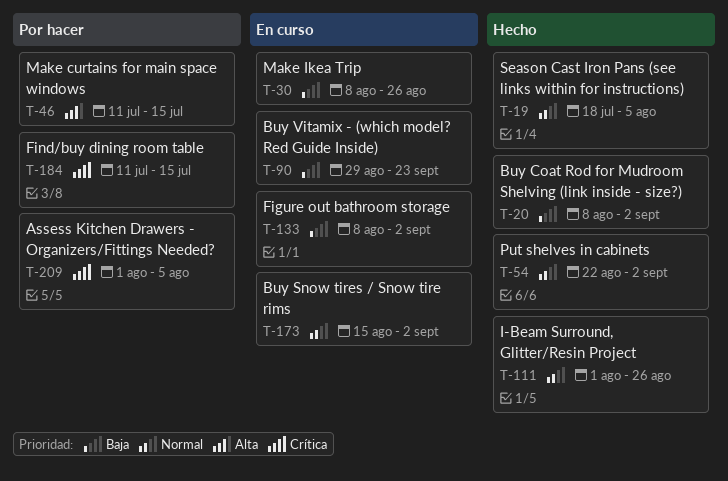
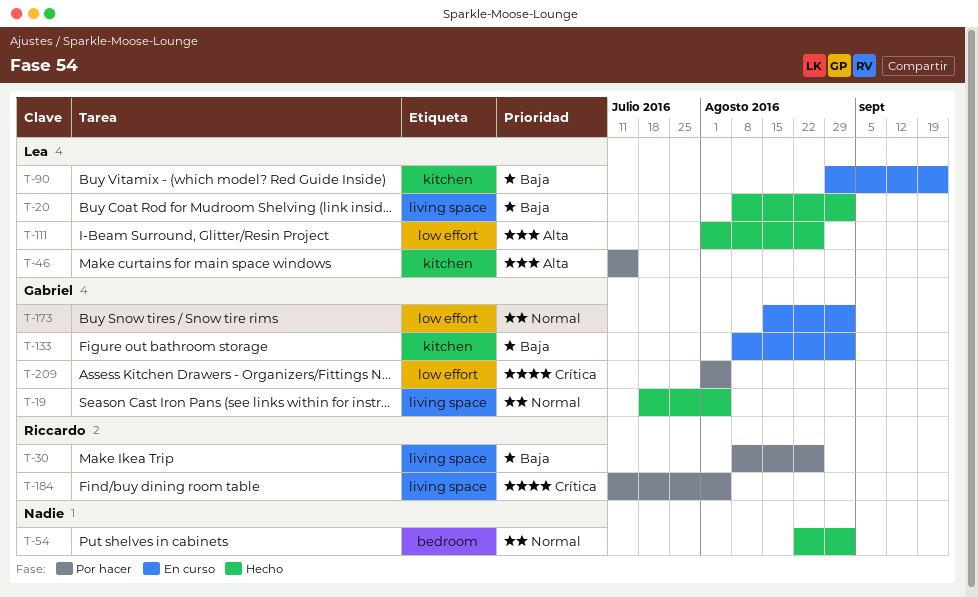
T-30, status: En curso -> Por hacer
T-111, priority: Normal -> Alta
T-184, due: Jul 15 -> Aug 5

